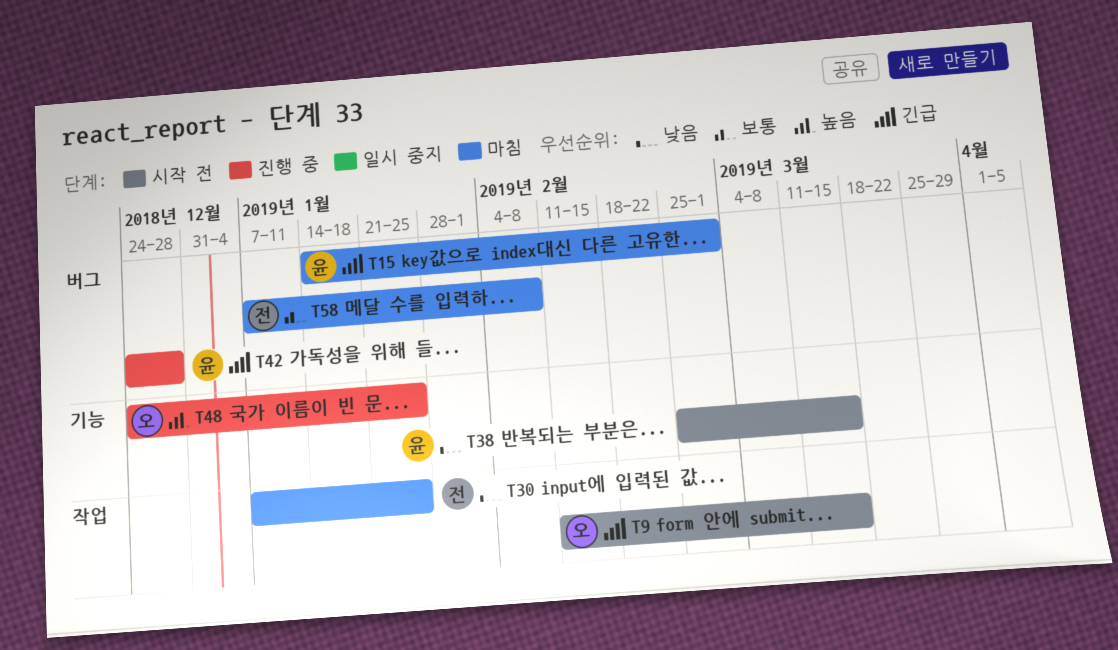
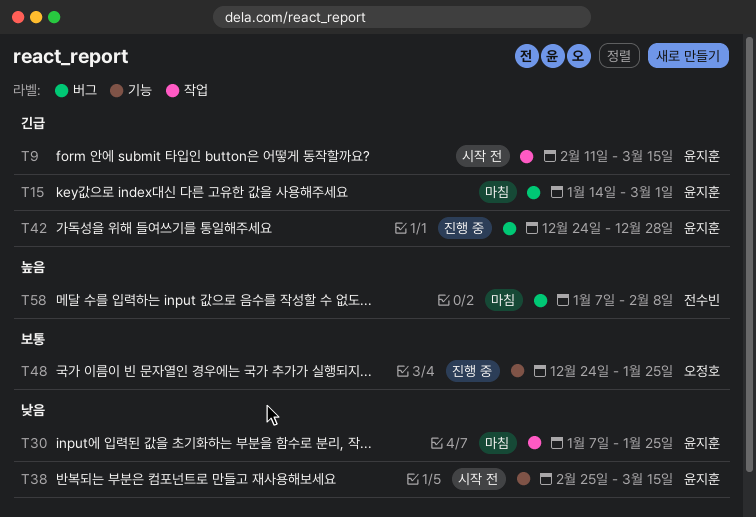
T9, owner: 오정호 -> 윤지훈
T30, owner: 전수빈 -> 윤지훈
T48, priority: 높음 -> 보통
T58, priority: 보통 -> 높음

